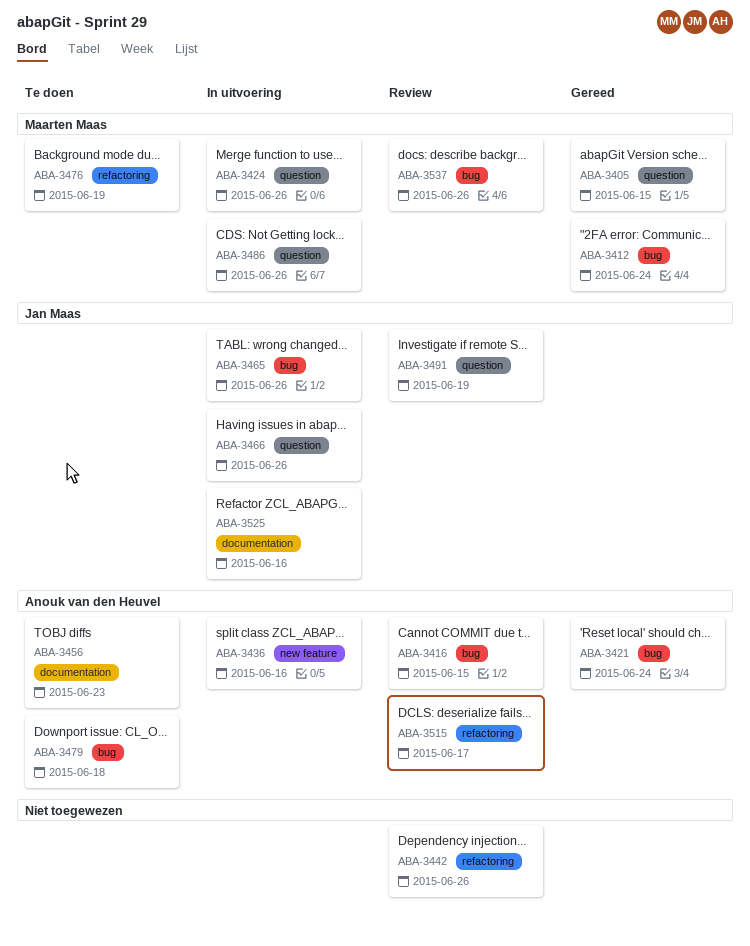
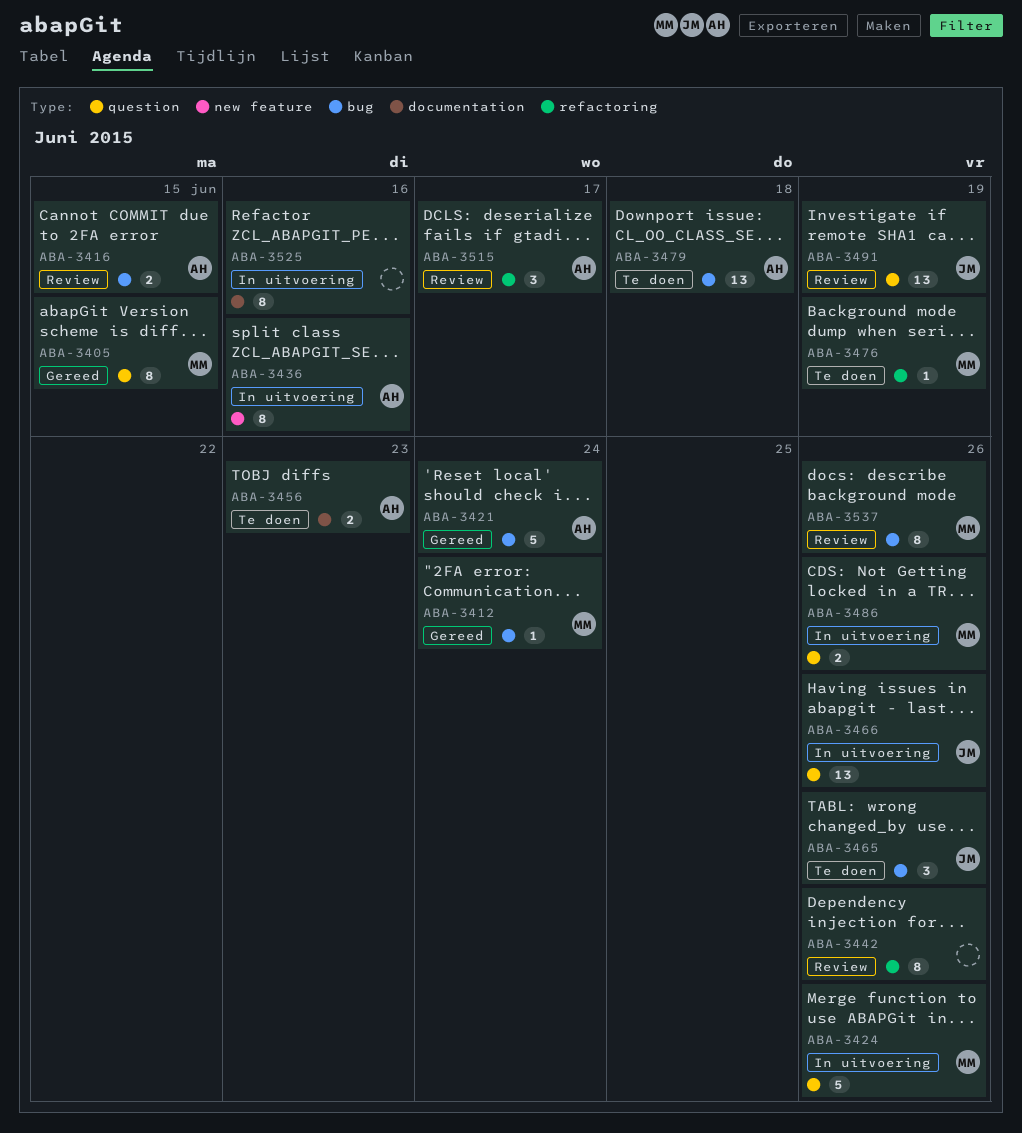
ABA-3465, status: In uitvoering -> Te doen
ABA-3525, owner: Jan Maas -> none

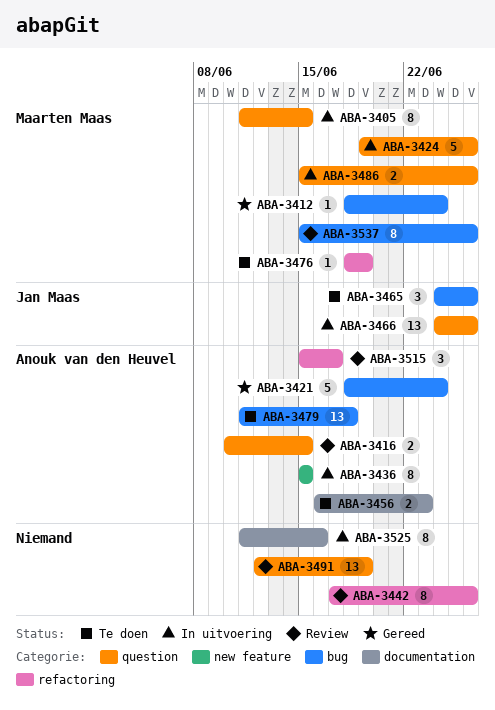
ABA-3405, status: Gereed -> In uitvoering
ABA-3416, label: bug -> question
ABA-3436, due: Jun 16 -> Jun 15
ABA-3491, owner: Jan Maas -> none

